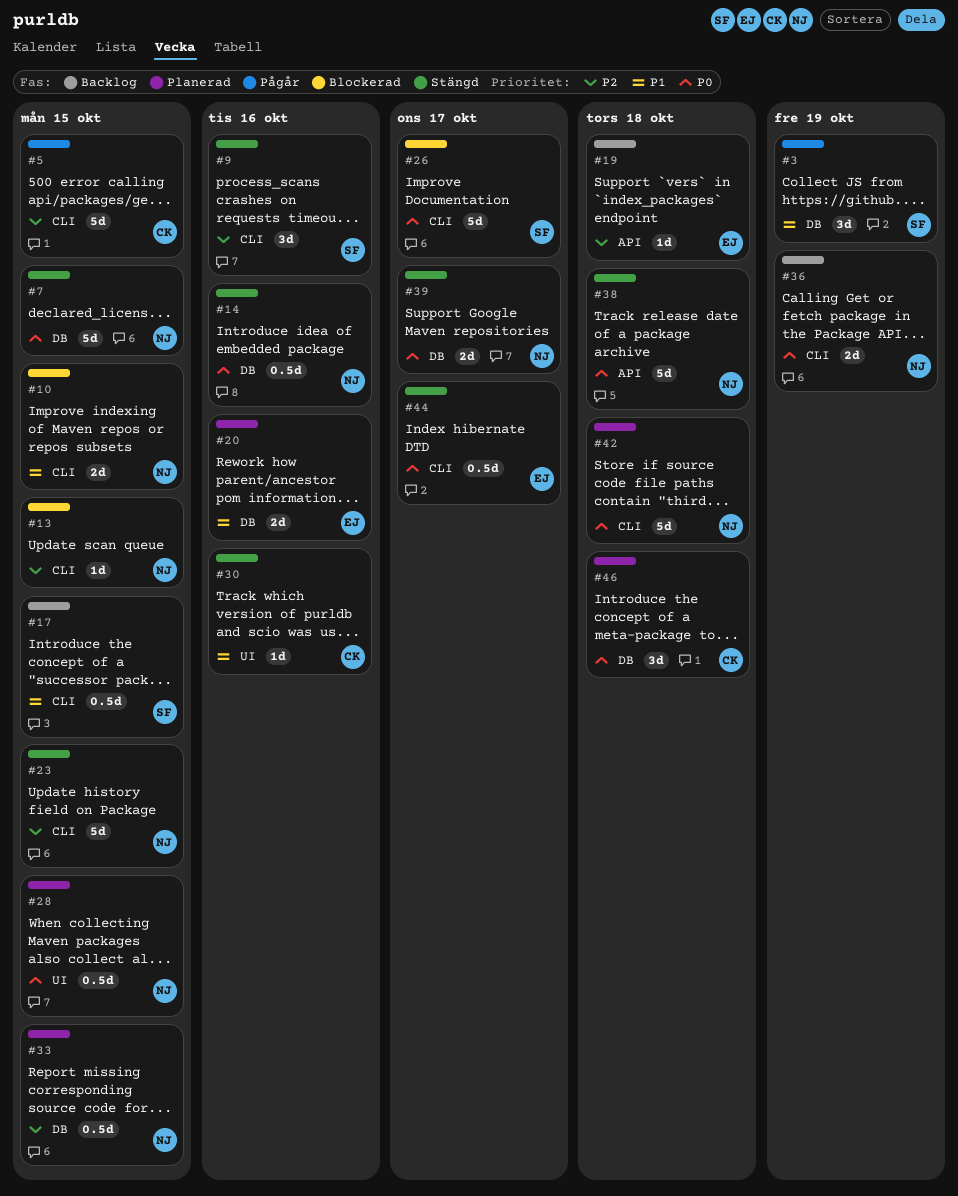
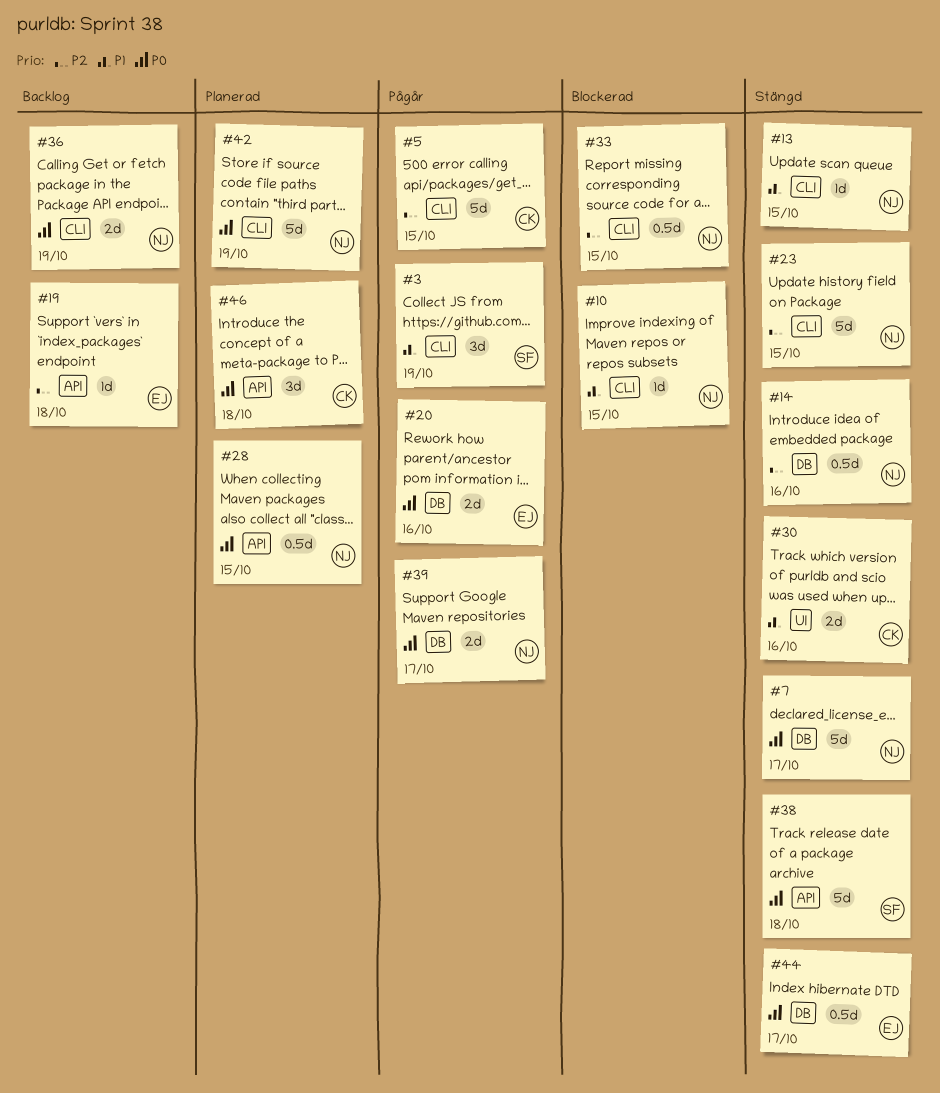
#3, label: DB -> CLI
#7, due: Oct 15 -> Oct 17
#9: present -> none
#10, estimate: 2d -> 1d
#13, status: Blockerad -> Stängd
#13, priority: P2 -> P1
#14, priority: P0 -> P2
#17: present -> none
#20, status: Planerad -> Pågår
#20, priority: P1 -> P0
#26: present -> none
#28, label: UI -> API
#30, estimate: 1d -> 2d
#33, status: Planerad -> Blockerad
#33, label: DB -> CLI
#38, owner: NJ -> SF
#39, status: Stängd -> Pågår
#42, due: Oct 18 -> Oct 19
#44, label: CLI -> DB
#46, label: DB -> API

